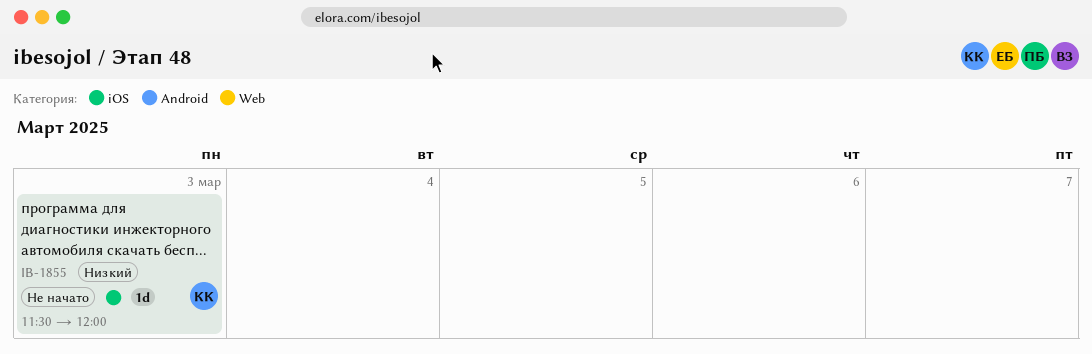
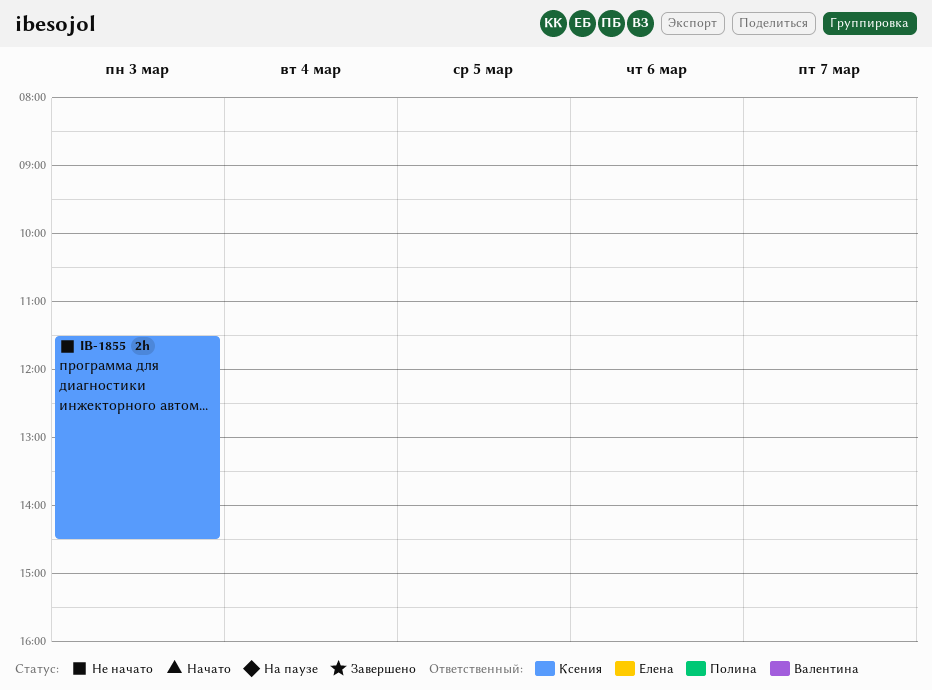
IB-1855, estimate: 1d -> 2h
IB-1855, ends: 12:00 -> 14:30

